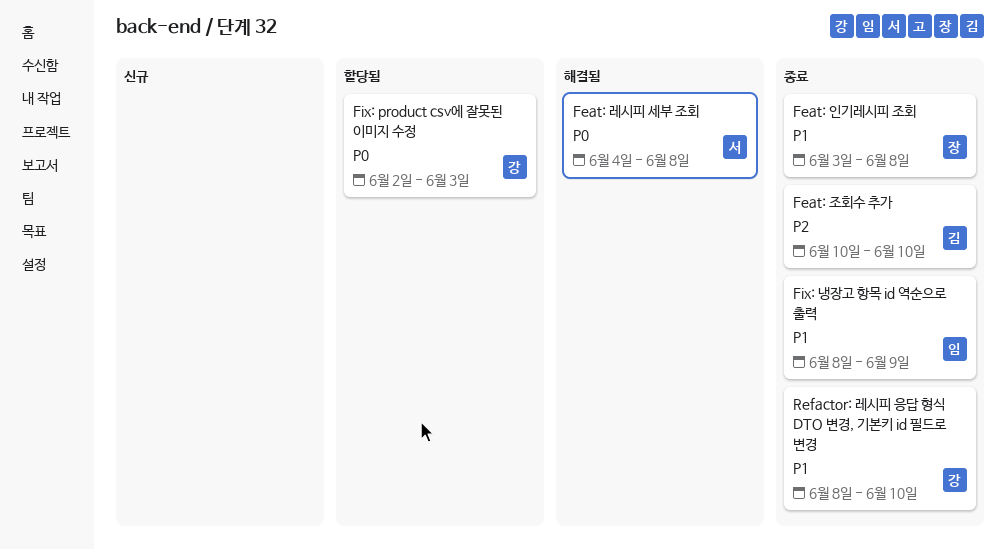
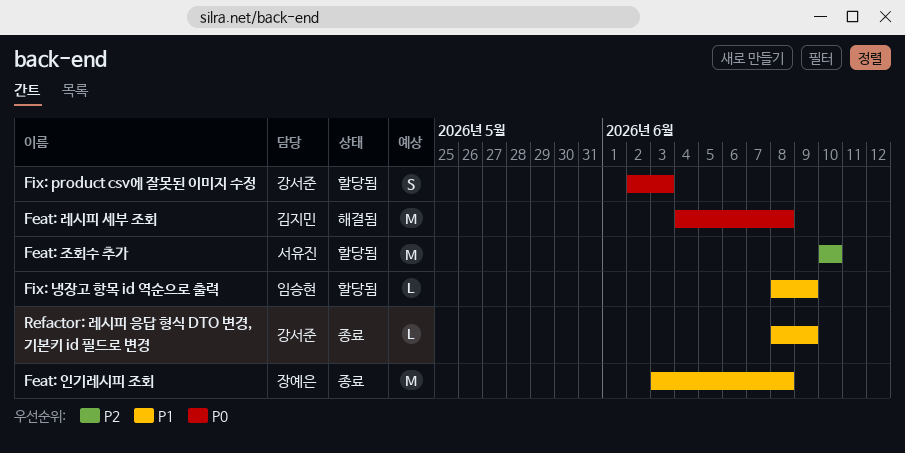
Feat: 레시피 세부 조회, owner: 서유진 -> 김지민
Feat: 조회수 추가, status: 종료 -> 할당됨
Feat: 조회수 추가, owner: 김지민 -> 서유진
Fix: 냉장고 항목 id 역순으로 출력, status: 종료 -> 할당됨
Refactor: 레시피 응답 형식 DTO 변경, 기본키 id 필드로 변경, due: Jun 10 -> Jun 9

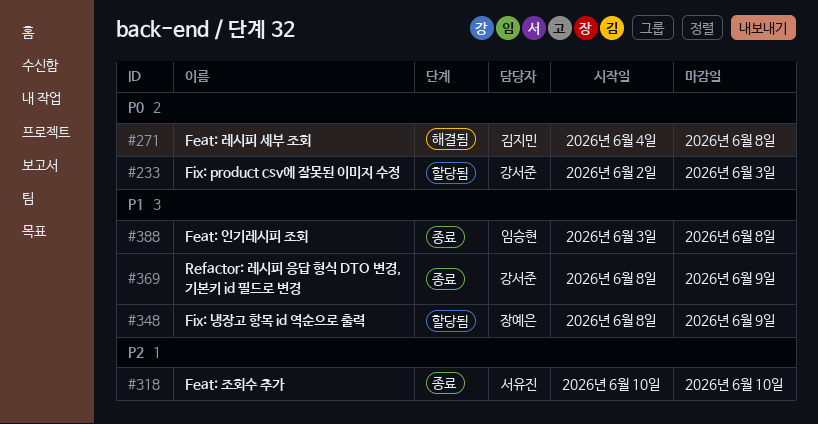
Feat: 인기레시피 조회, owner: 장예은 -> 임승현
Feat: 조회수 추가, status: 할당됨 -> 종료
Fix: 냉장고 항목 id 역순으로 출력, owner: 임승현 -> 장예은

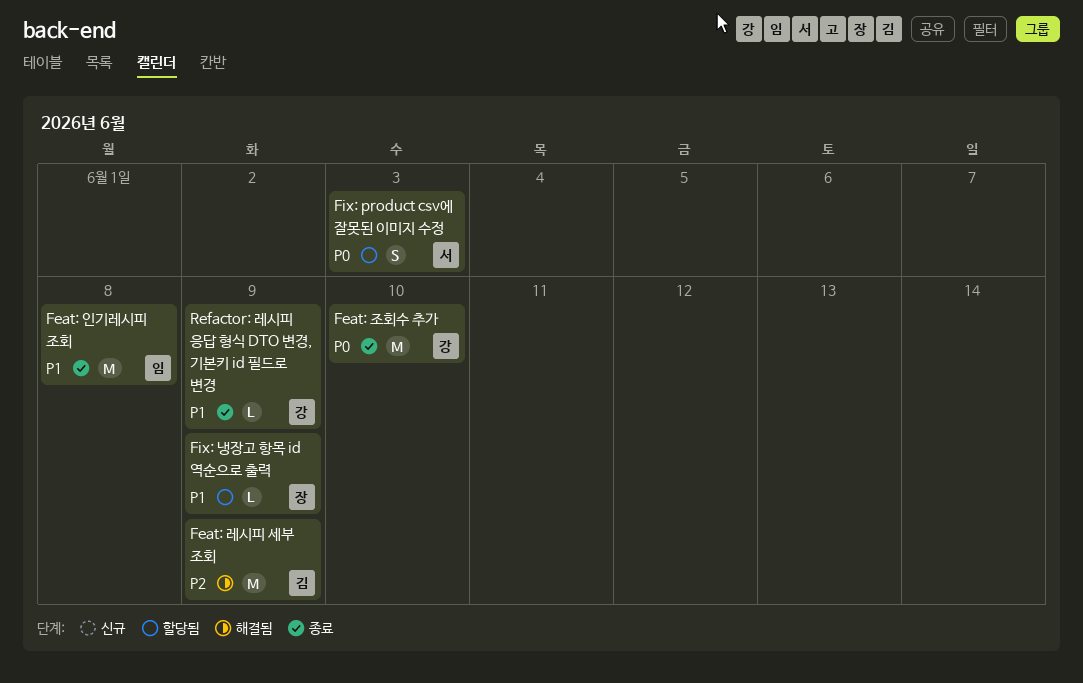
Feat: 레시피 세부 조회, priority: P0 -> P2
Feat: 레시피 세부 조회, due: Jun 8 -> Jun 9
Feat: 조회수 추가, owner: 서유진 -> 강서준
Feat: 조회수 추가, priority: P2 -> P0
Fix: product csv에 잘못된 이미지 수정, owner: 강서준 -> 서유진

